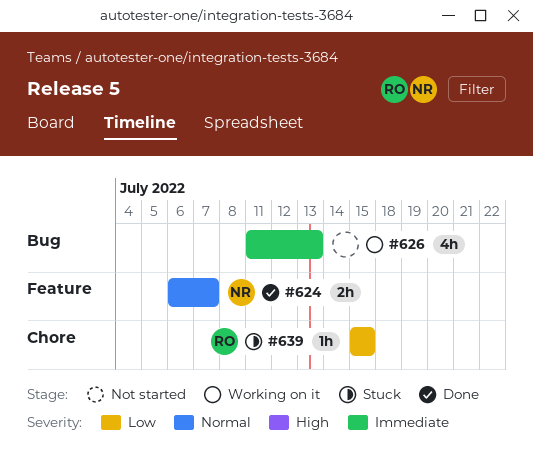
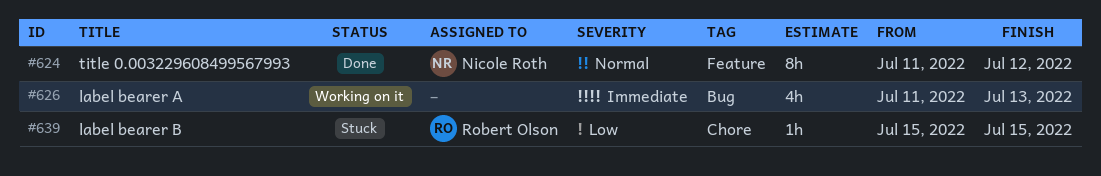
#624, estimate: 2h -> 8h
#624, start: Jul 6 -> Jul 11
#624, due: Jul 7 -> Jul 12

